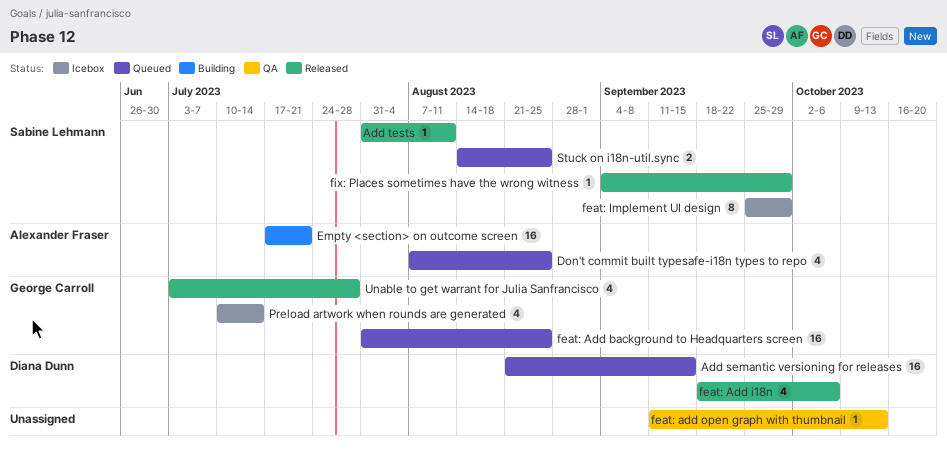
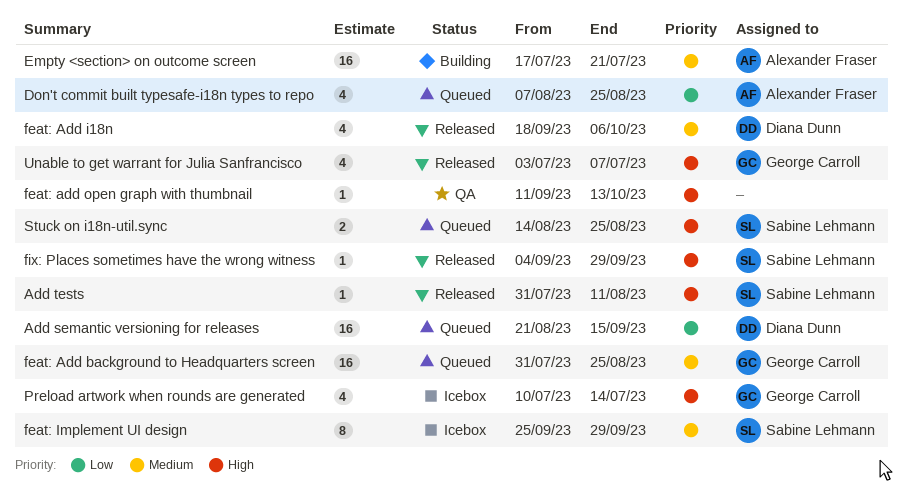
Unable to get warrant for Julia Sanfrancisco, due: Jul 28 -> Jul 7

